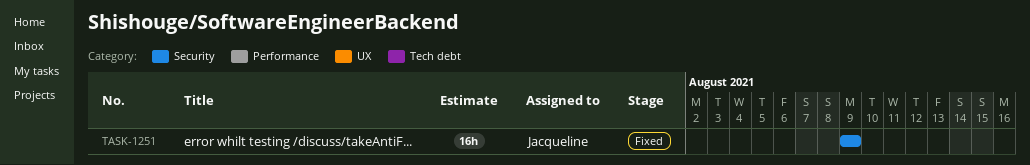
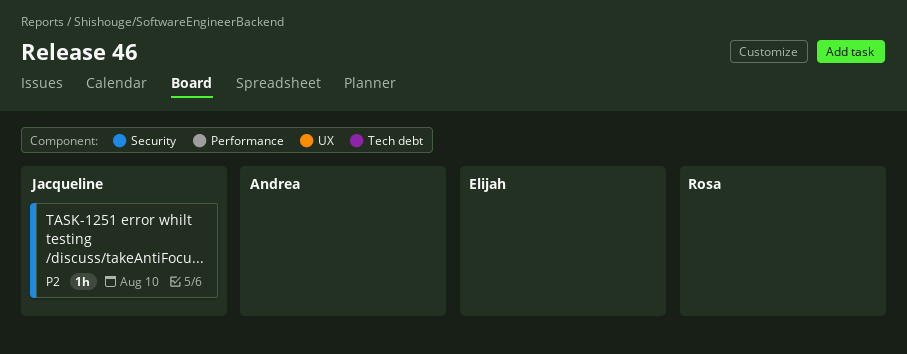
TASK-1251, estimate: 16h -> 1h
TASK-1251, due: Aug 9 -> Aug 10

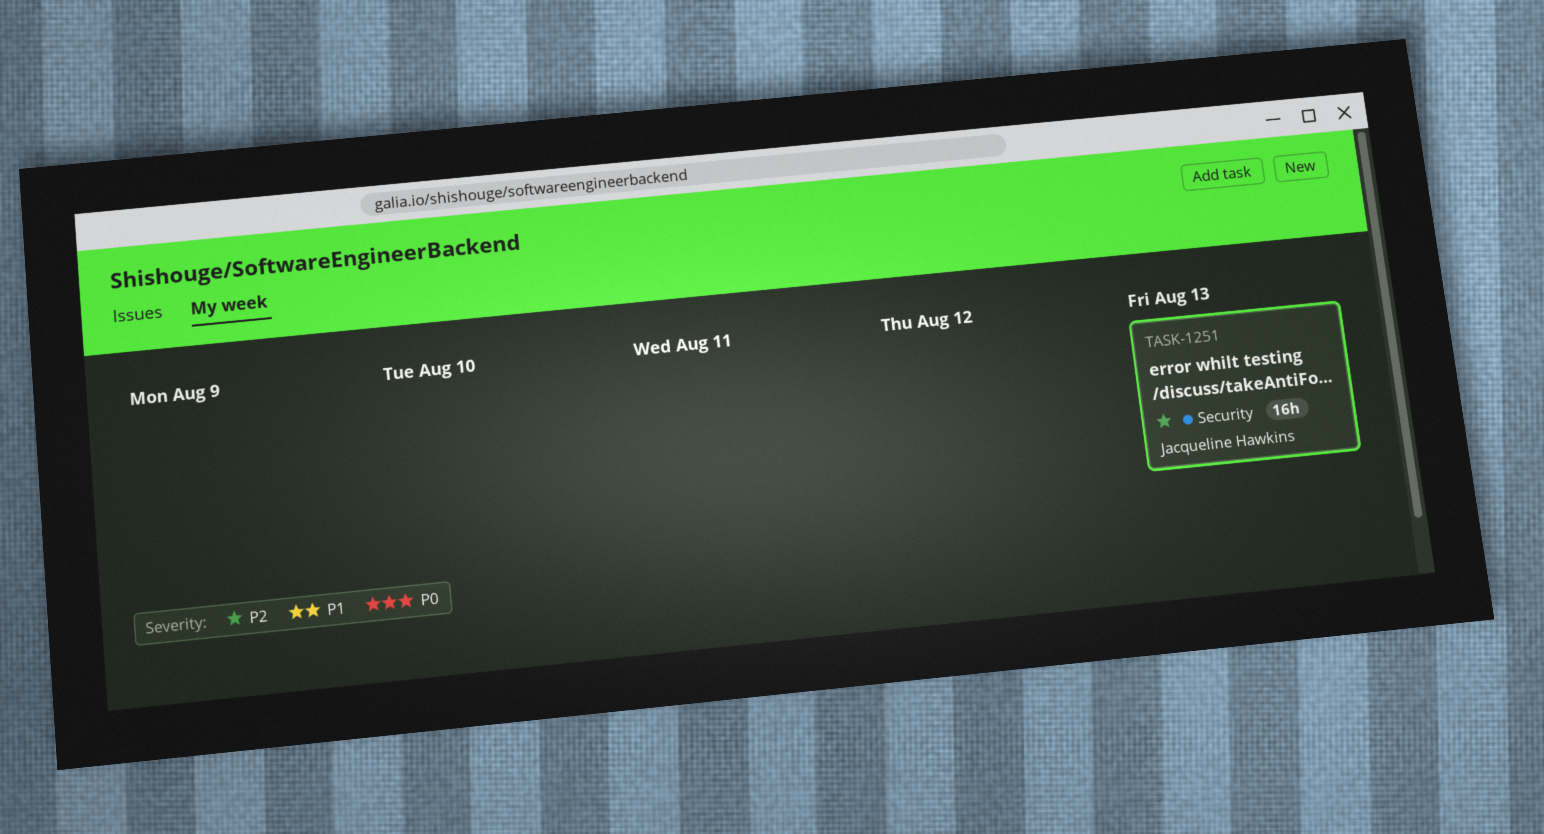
TASK-1251, estimate: 1h -> 16h
TASK-1251, due: Aug 10 -> Aug 13

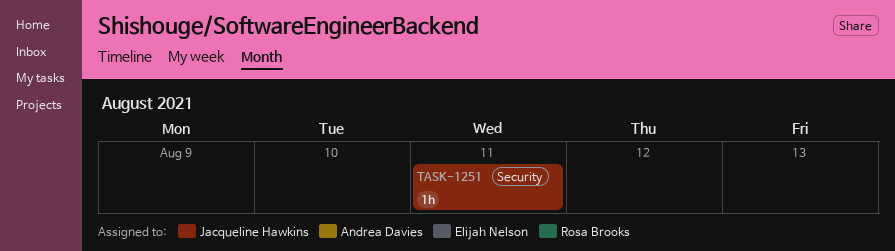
TASK-1251, estimate: 16h -> 1h
TASK-1251, due: Aug 13 -> Aug 11

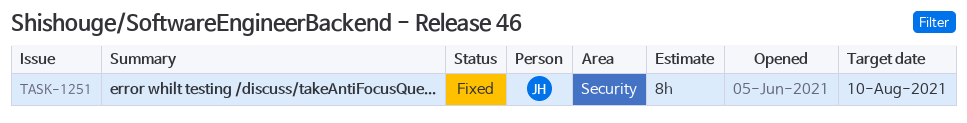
TASK-1251, estimate: 1h -> 8h
TASK-1251, due: Aug 11 -> Aug 10

